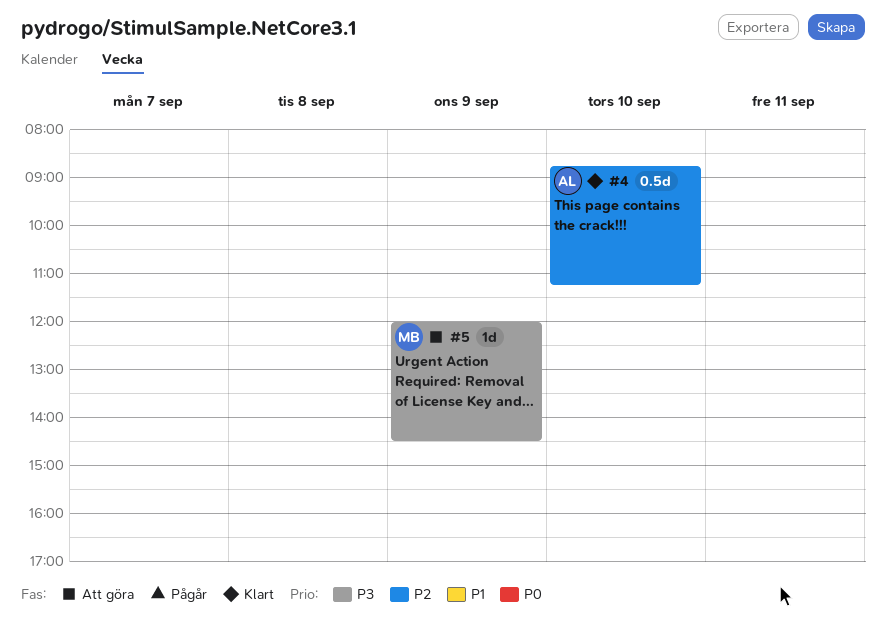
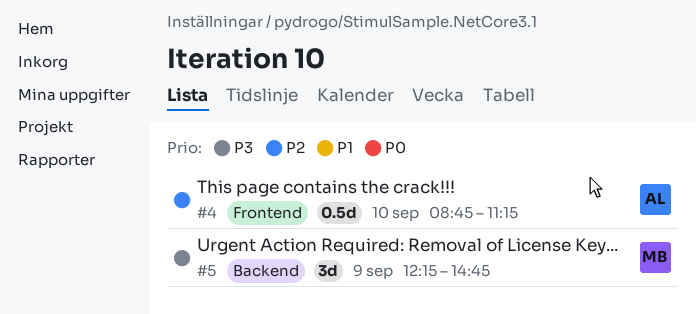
#5, estimate: 1d -> 3d
#5, begins: 12:00 -> 12:15
#5, ends: 14:30 -> 14:45

